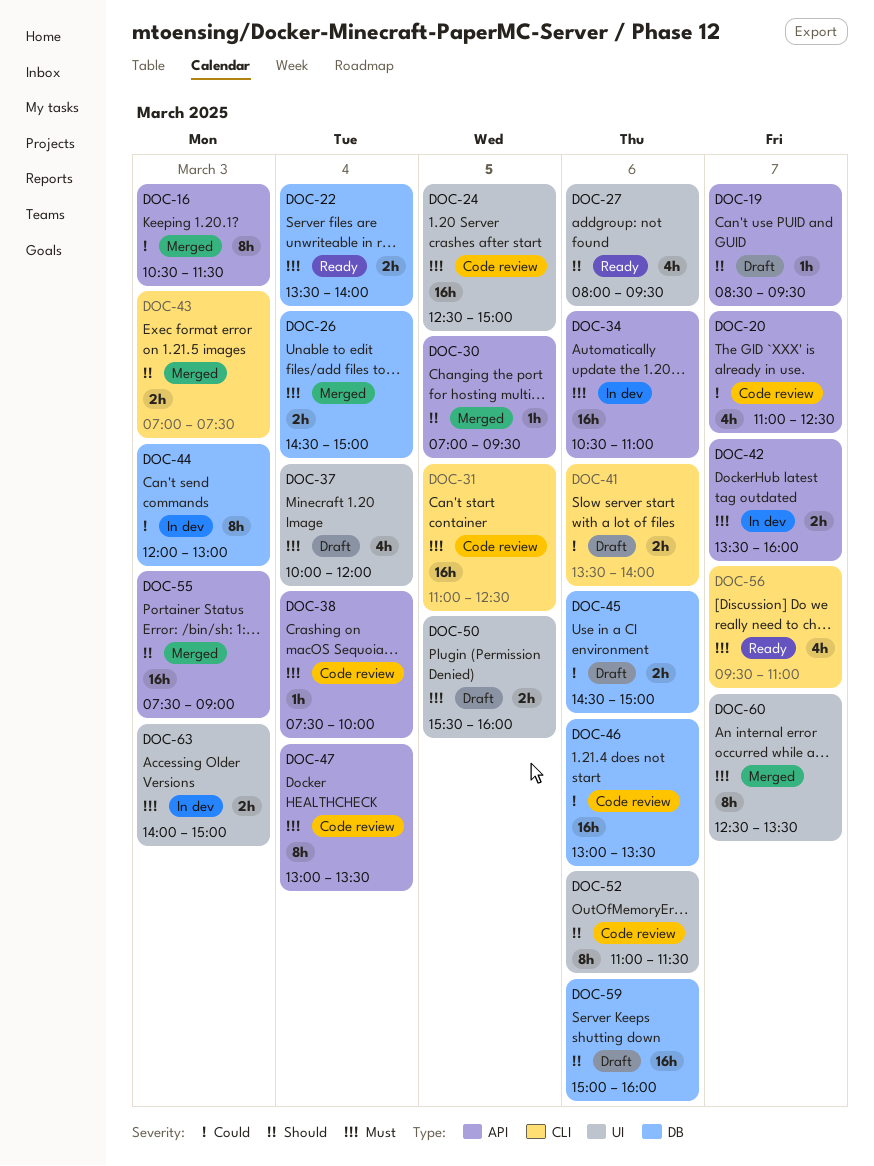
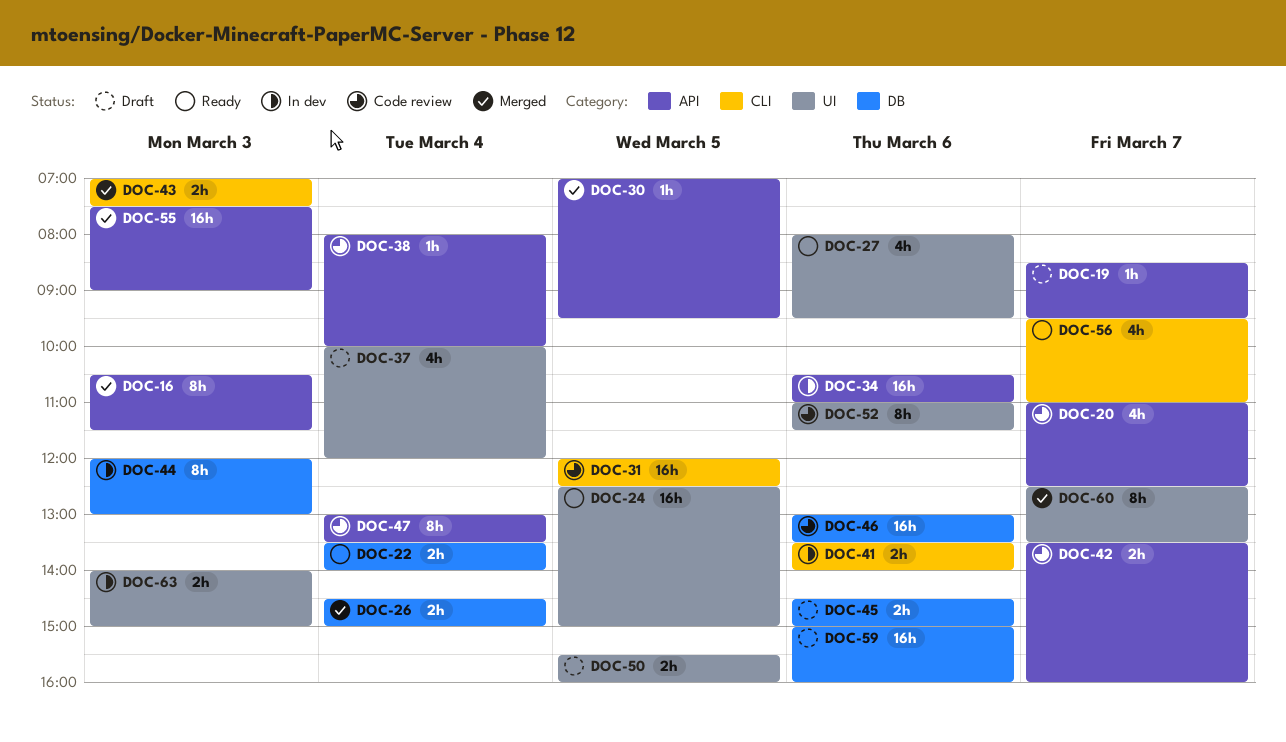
DOC-24, status: Code review -> Ready
DOC-31, begins: 11:00 -> 12:00
DOC-38, begins: 07:30 -> 08:00
DOC-41, status: Draft -> In dev
DOC-42, status: In dev -> Code review

